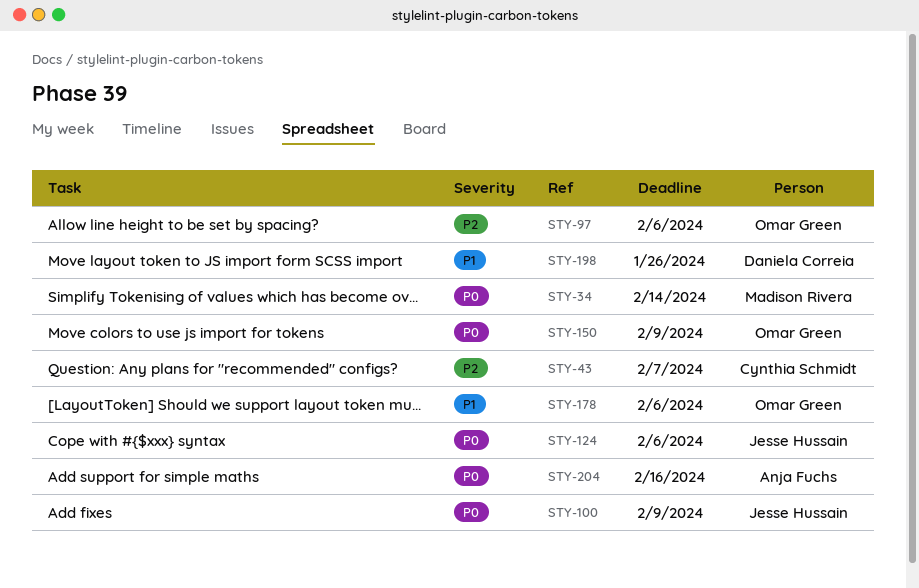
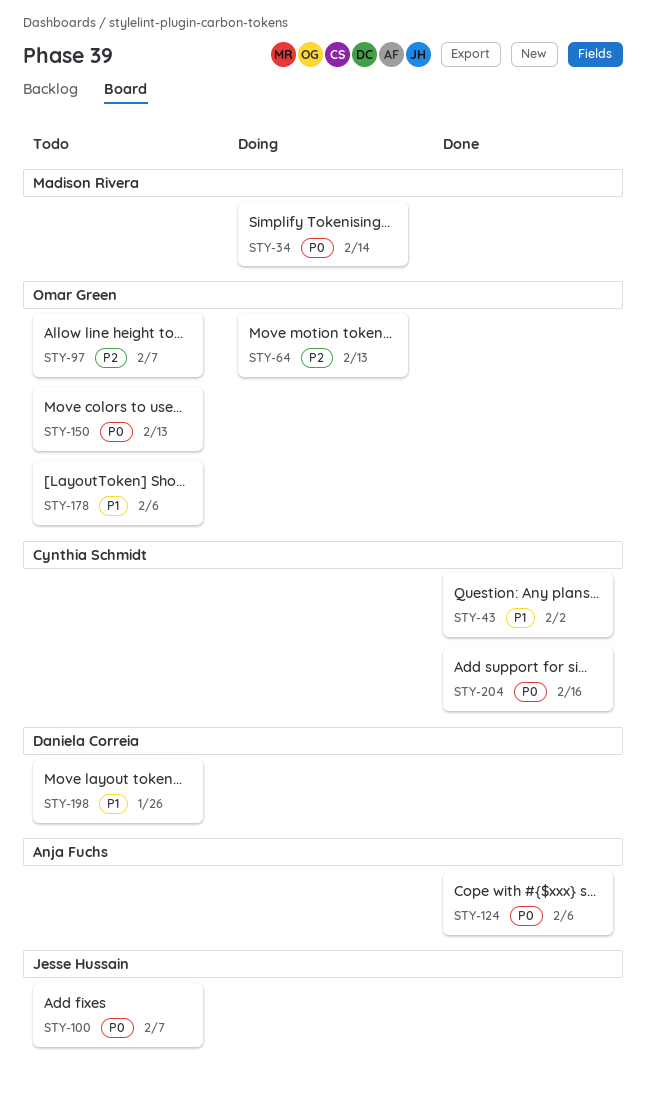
STY-43, priority: P2 -> P1
STY-43, due: Feb 7 -> Feb 2
STY-64: none -> present
STY-97, due: Feb 6 -> Feb 7
STY-100, due: Feb 9 -> Feb 7
STY-124, owner: Jesse Hussain -> Anja Fuchs
STY-150, due: Feb 9 -> Feb 13
STY-204, owner: Anja Fuchs -> Cynthia Schmidt

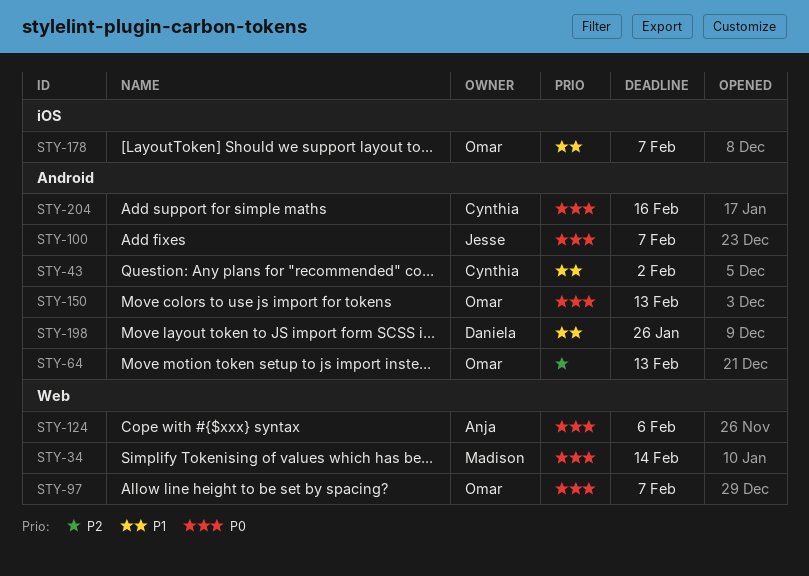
STY-97, priority: P2 -> P0
STY-178, due: Feb 6 -> Feb 7

